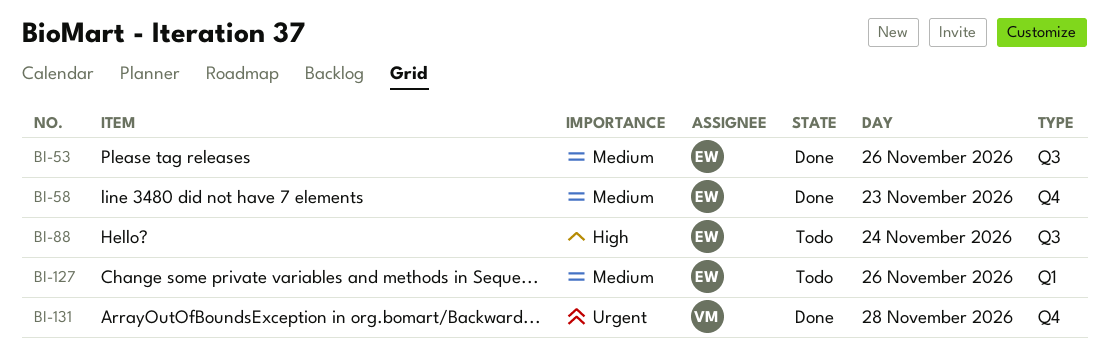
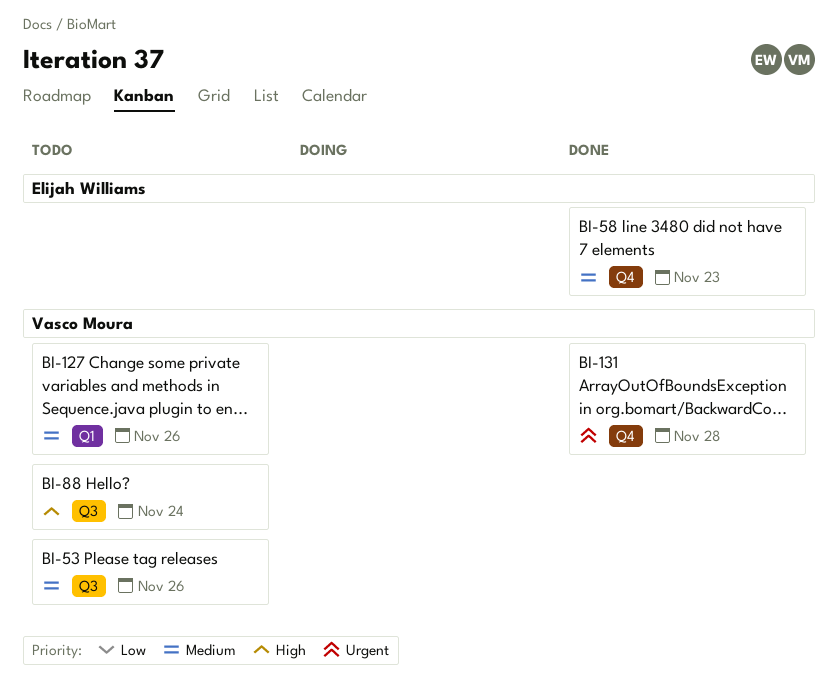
BI-53, status: Done -> Todo
BI-53, owner: Elijah Williams -> Vasco Moura
BI-88, owner: Elijah Williams -> Vasco Moura
BI-127, owner: Elijah Williams -> Vasco Moura

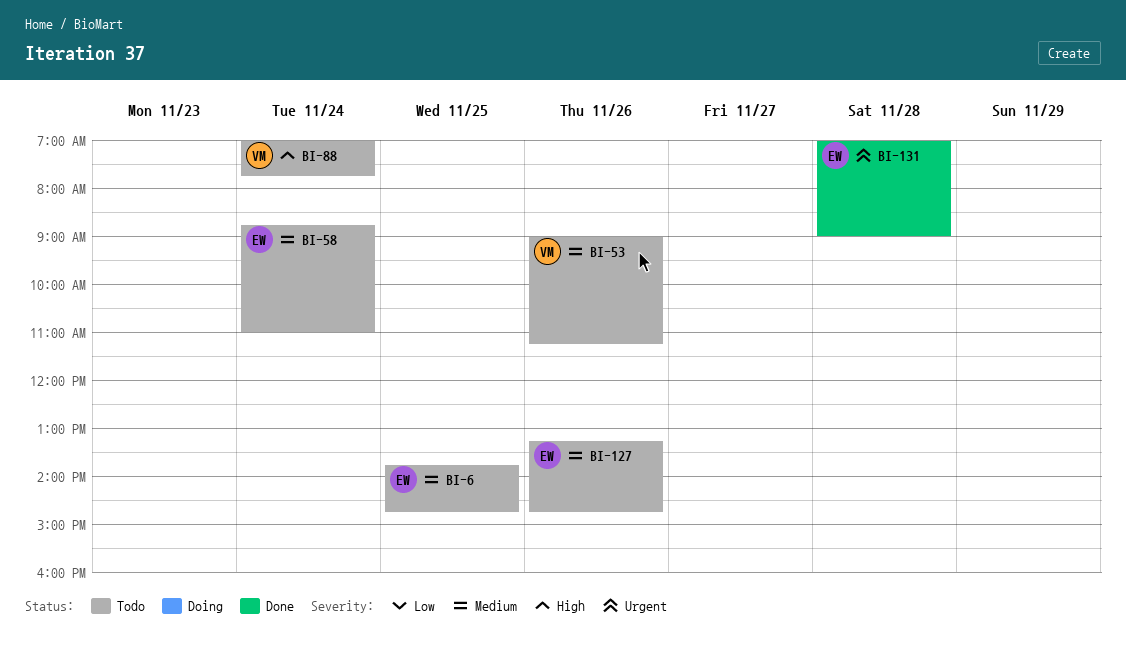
BI-6: none -> present
BI-58, status: Done -> Todo
BI-58, day: Nov 23 -> Nov 24
BI-127, owner: Vasco Moura -> Elijah Williams
BI-131, owner: Vasco Moura -> Elijah Williams

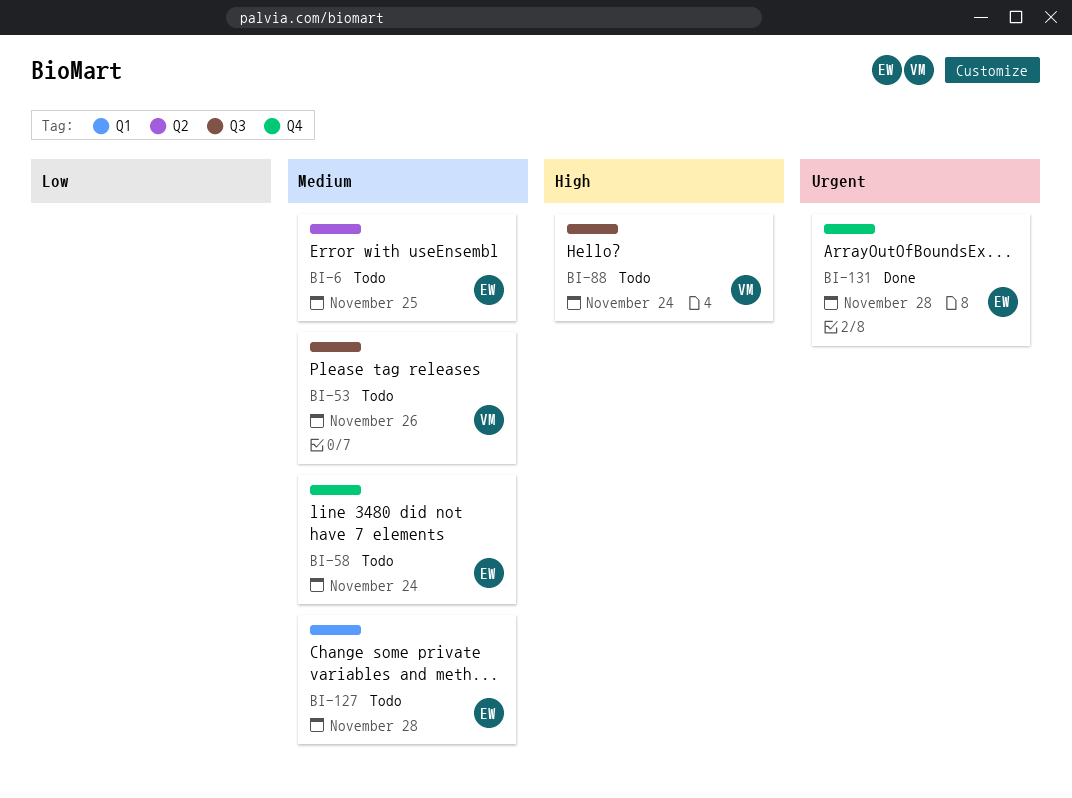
BI-127, day: Nov 26 -> Nov 28

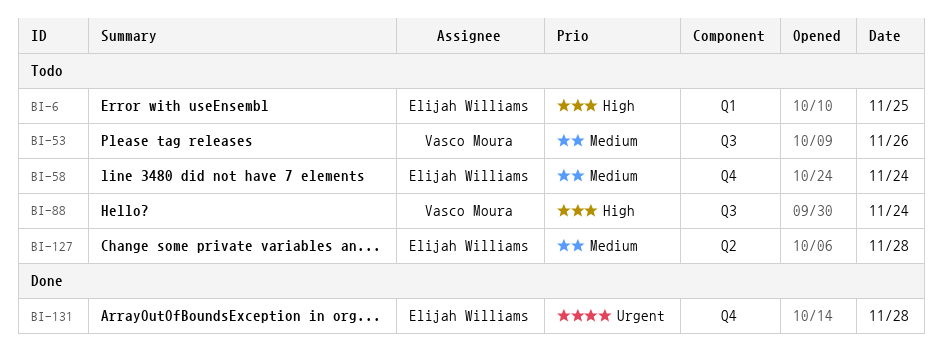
BI-6, priority: Medium -> High
BI-6, label: Q2 -> Q1
BI-127, label: Q1 -> Q2

